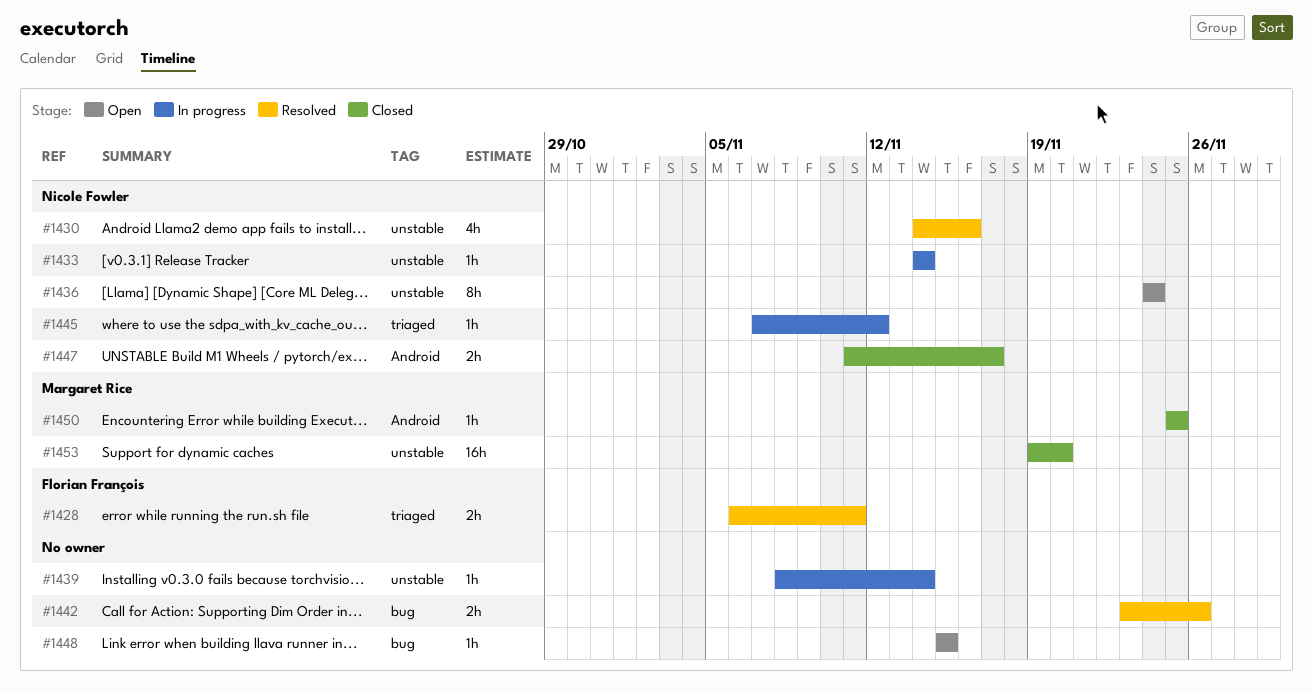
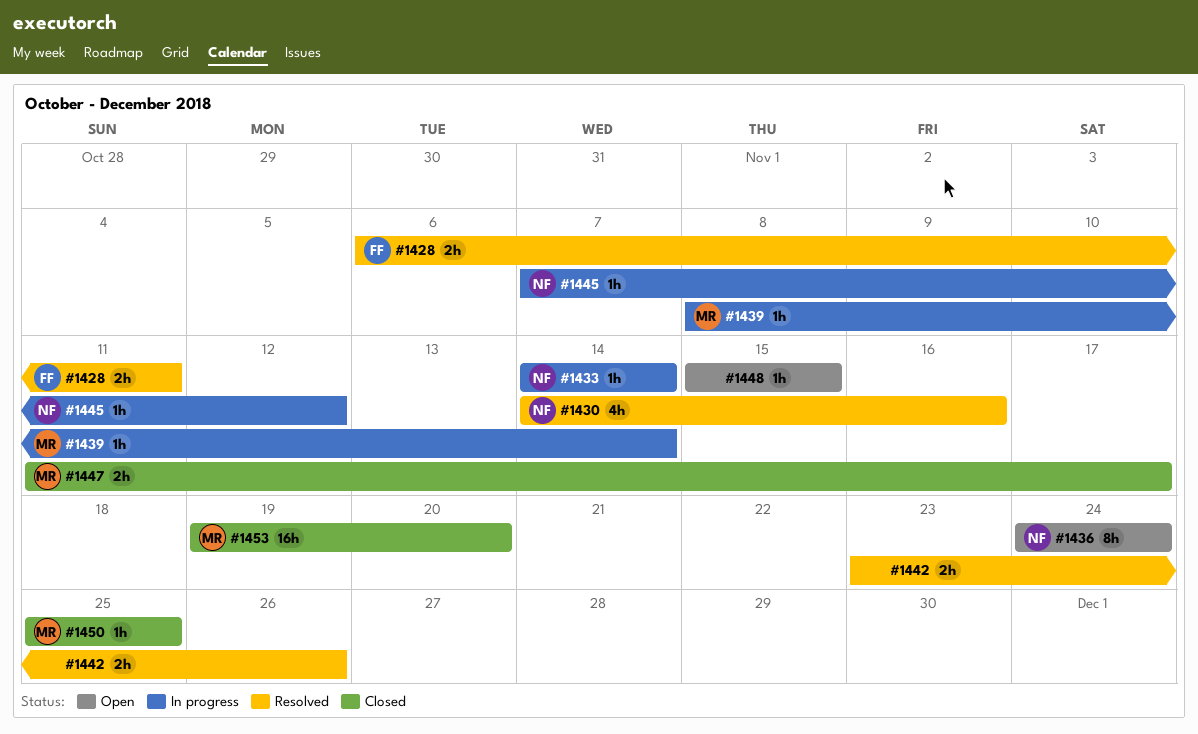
#1439, owner: none -> Margaret Rice
#1447, owner: Nicole Fowler -> Margaret Rice

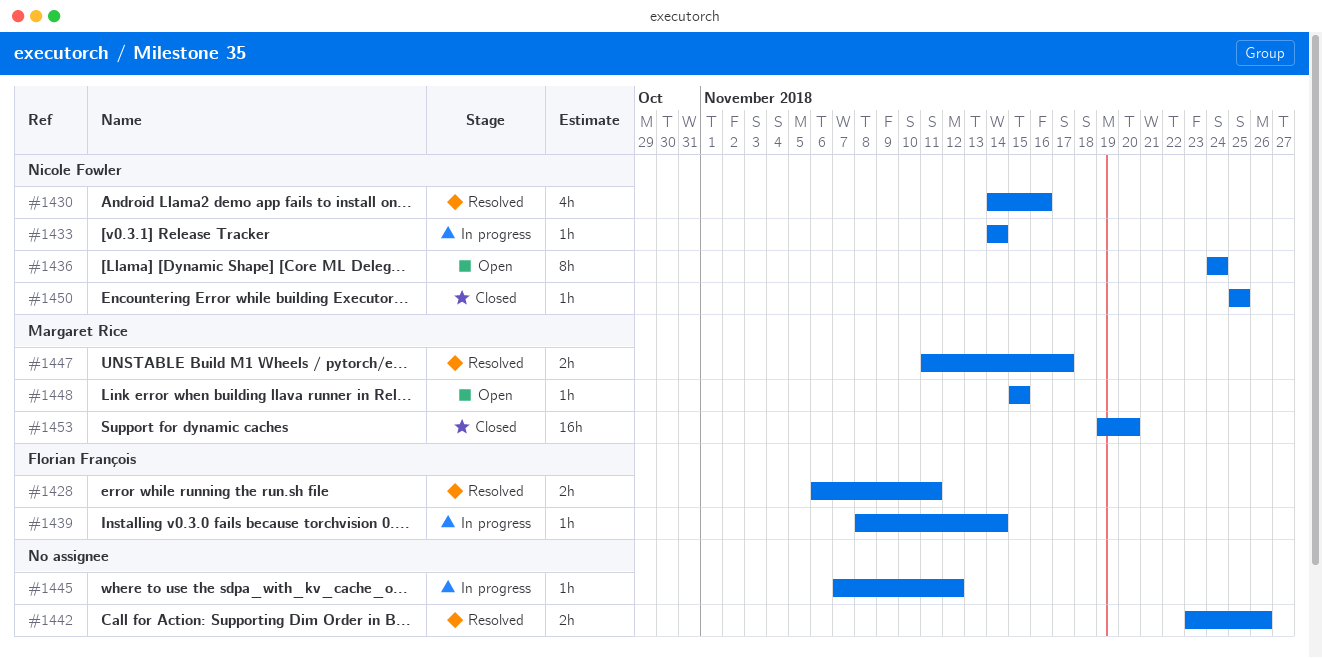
#1439, owner: Margaret Rice -> Florian François
#1445, owner: Nicole Fowler -> none
#1447, status: Closed -> Resolved
#1448, owner: none -> Margaret Rice
#1450, owner: Margaret Rice -> Nicole Fowler

